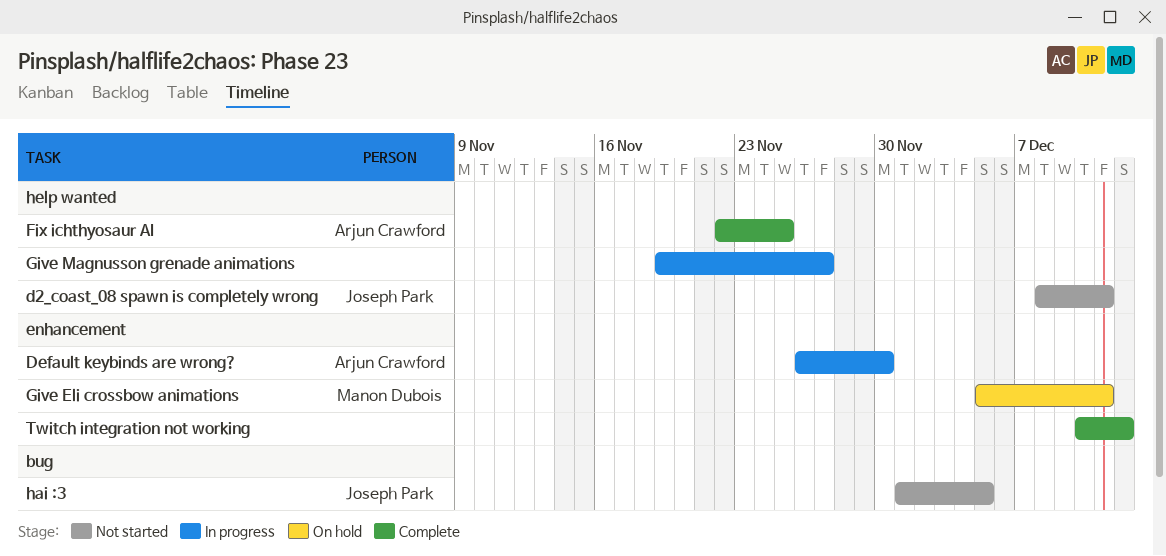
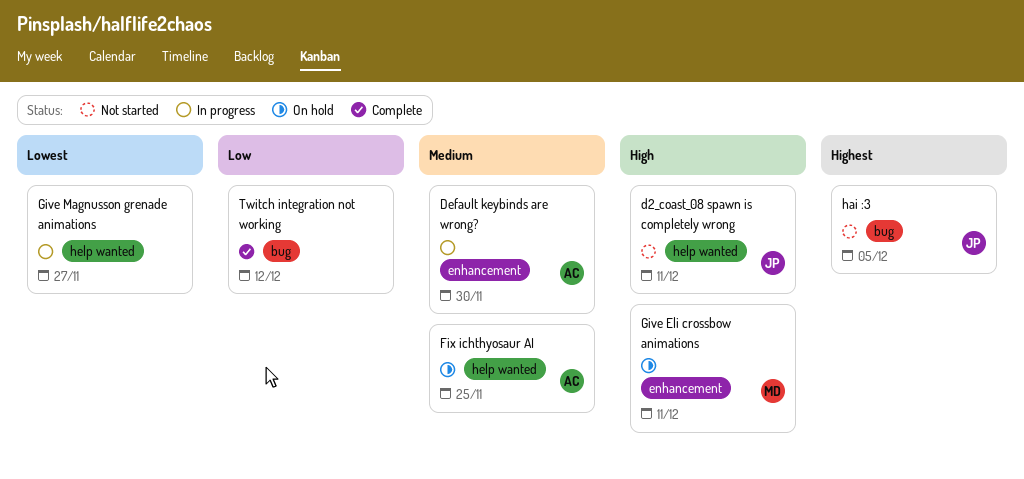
Fix ichthyosaur AI, status: Complete -> On hold
Twitch integration not working, label: enhancement -> bug

